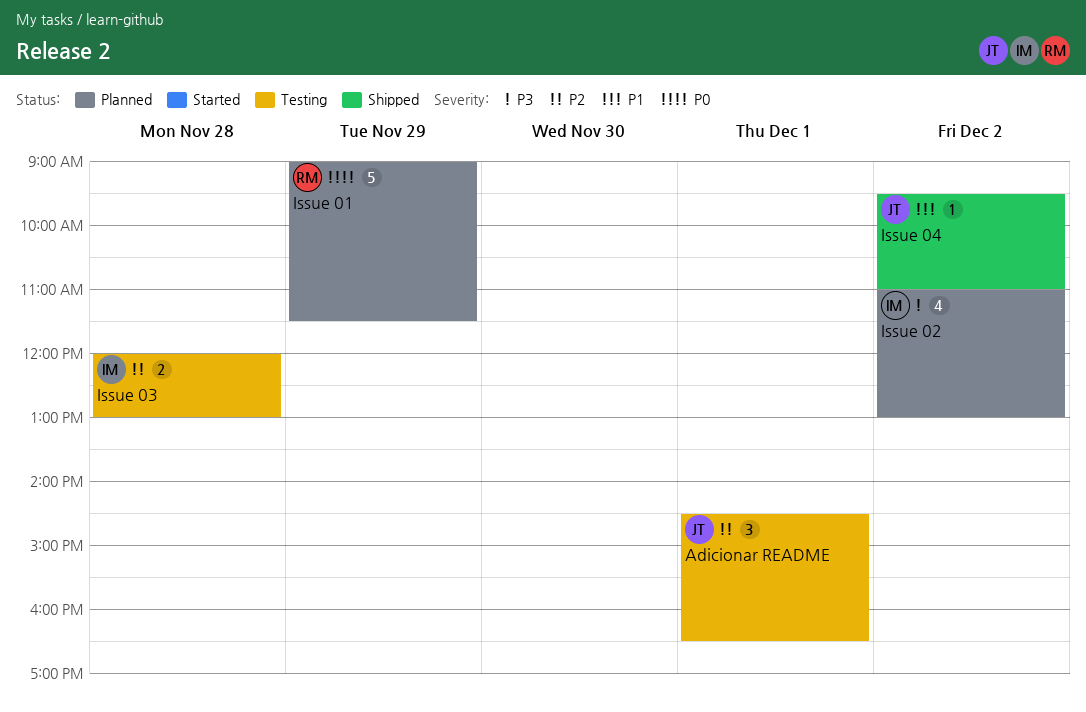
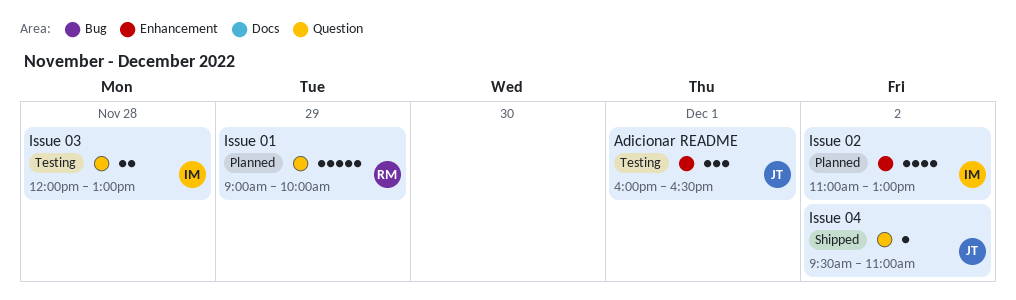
Adicionar README, begins: 14:30 -> 16:00
Issue 01, ends: 11:30 -> 10:00

